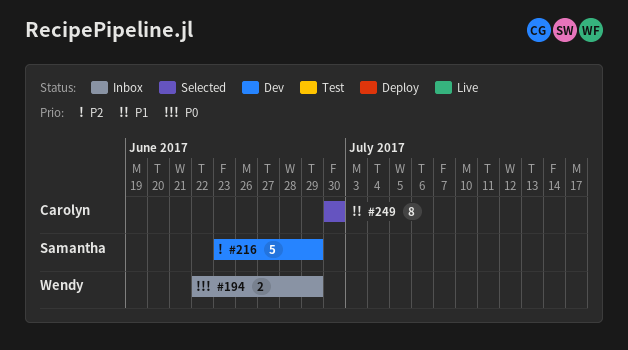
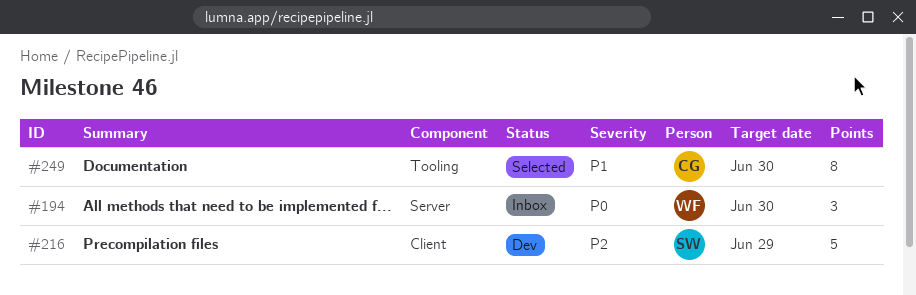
#194, estimate: 2 -> 3
#194, due: Jun 29 -> Jun 30

